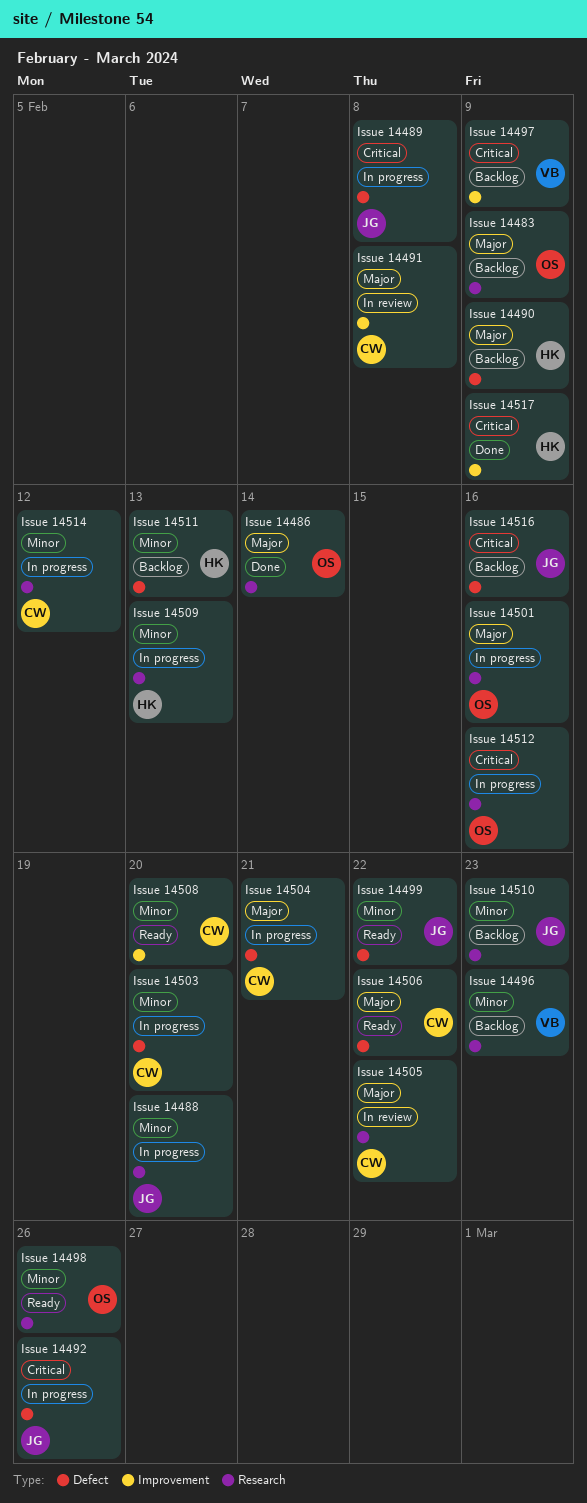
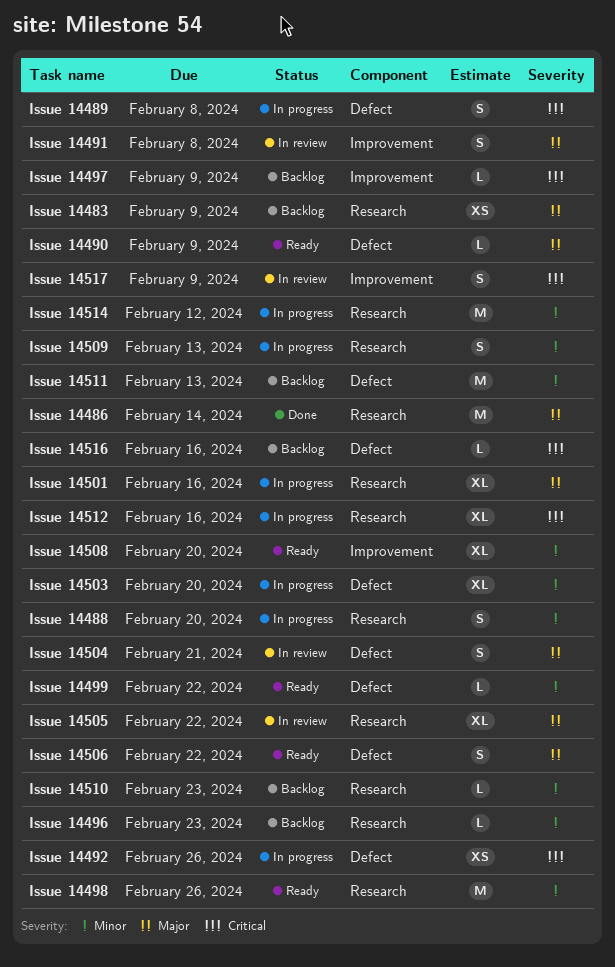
Issue 14490, status: Backlog -> Ready
Issue 14504, status: In progress -> In review
Issue 14517, status: Done -> In review

